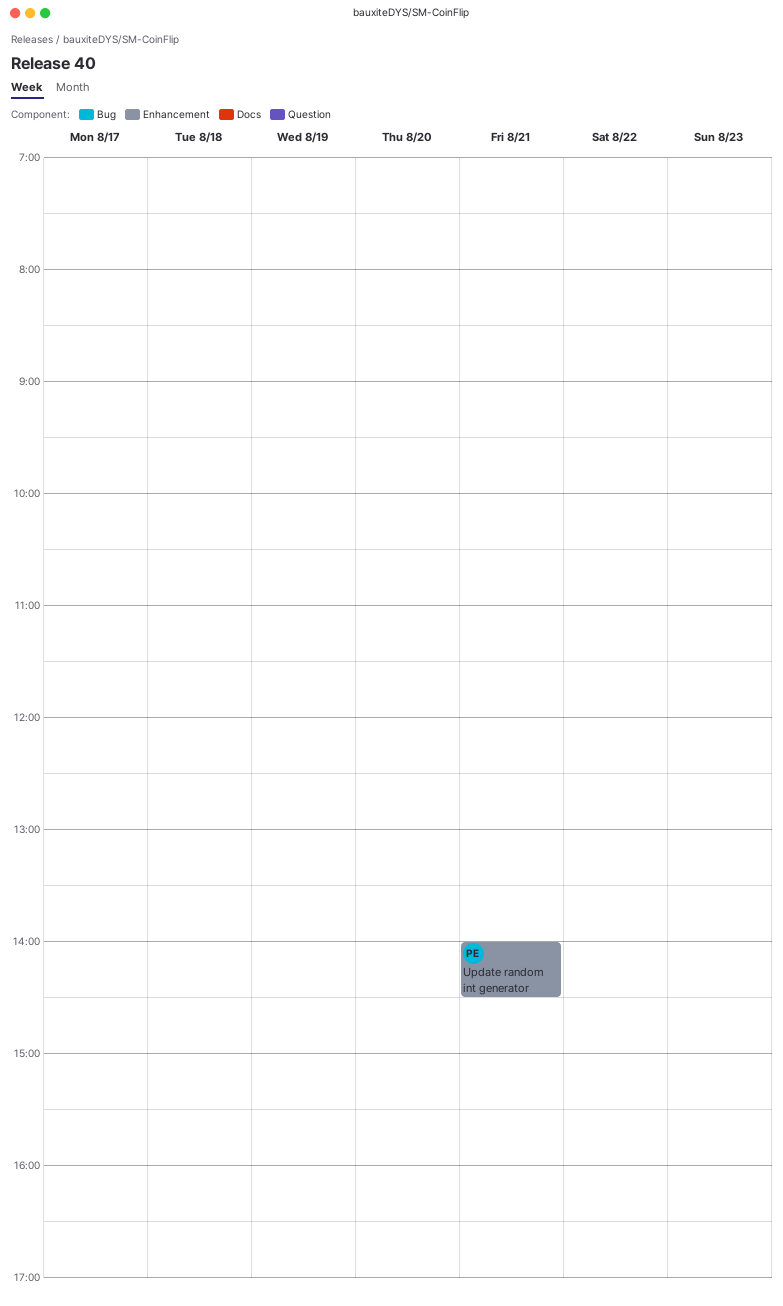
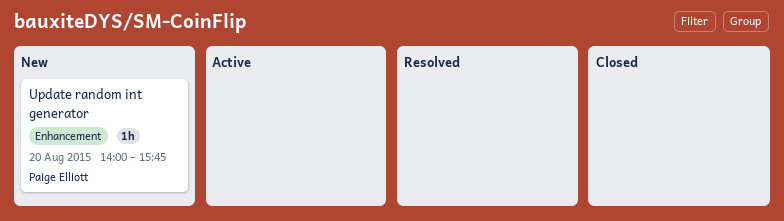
Update random int generator, day: Aug 21 -> Aug 20
Update random int generator, ends: 14:30 -> 15:45

